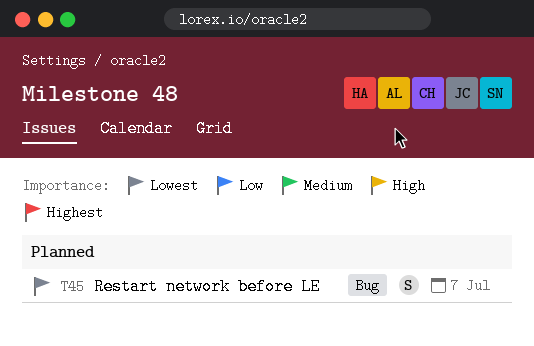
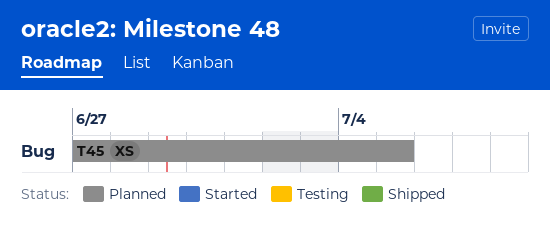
T45, estimate: S -> XS
T45, due: Jul 7 -> Jul 5

